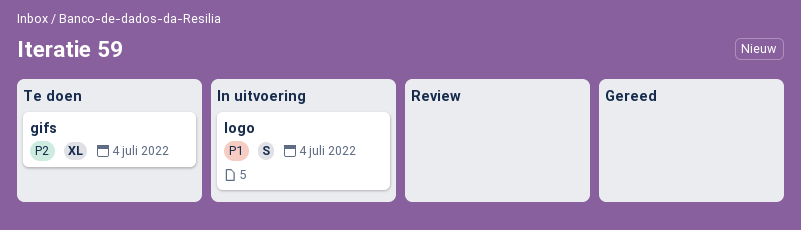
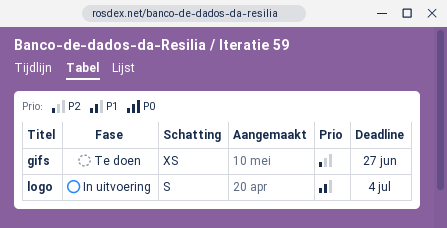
gifs, estimate: XL -> XS
gifs, due: Jul 4 -> Jun 27

